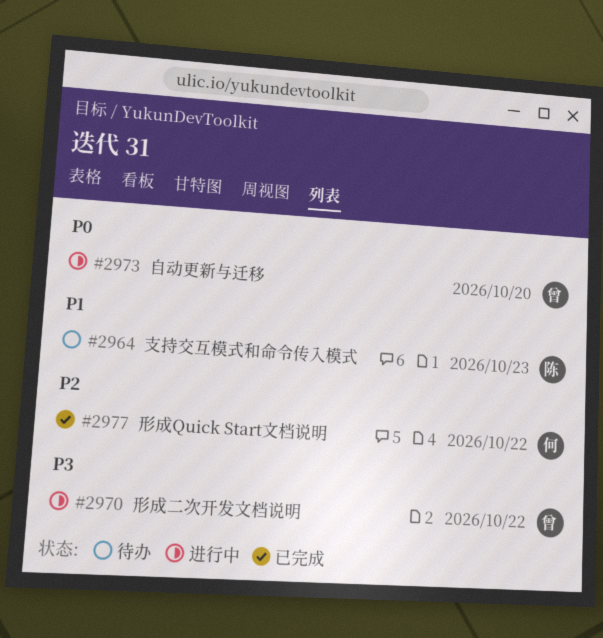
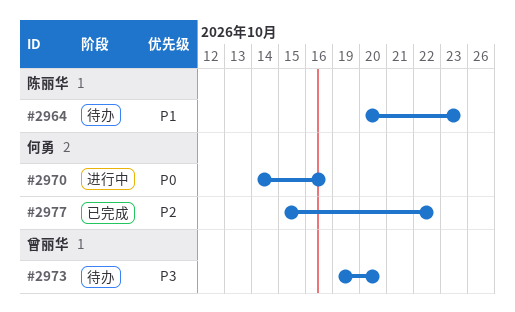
#2970, owner: 曾丽华 -> 何勇
#2970, priority: P3 -> P0
#2970, due: Oct 22 -> Oct 16
#2973, status: 进行中 -> 待办
#2973, priority: P0 -> P3

